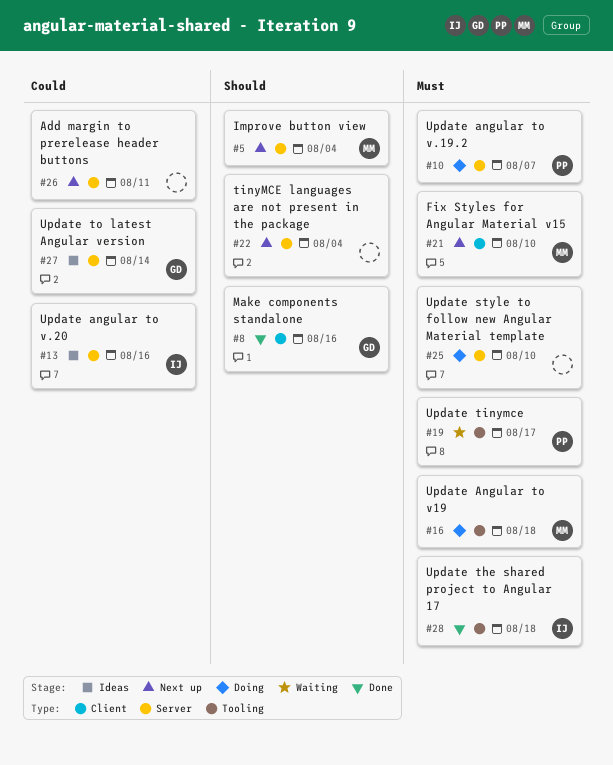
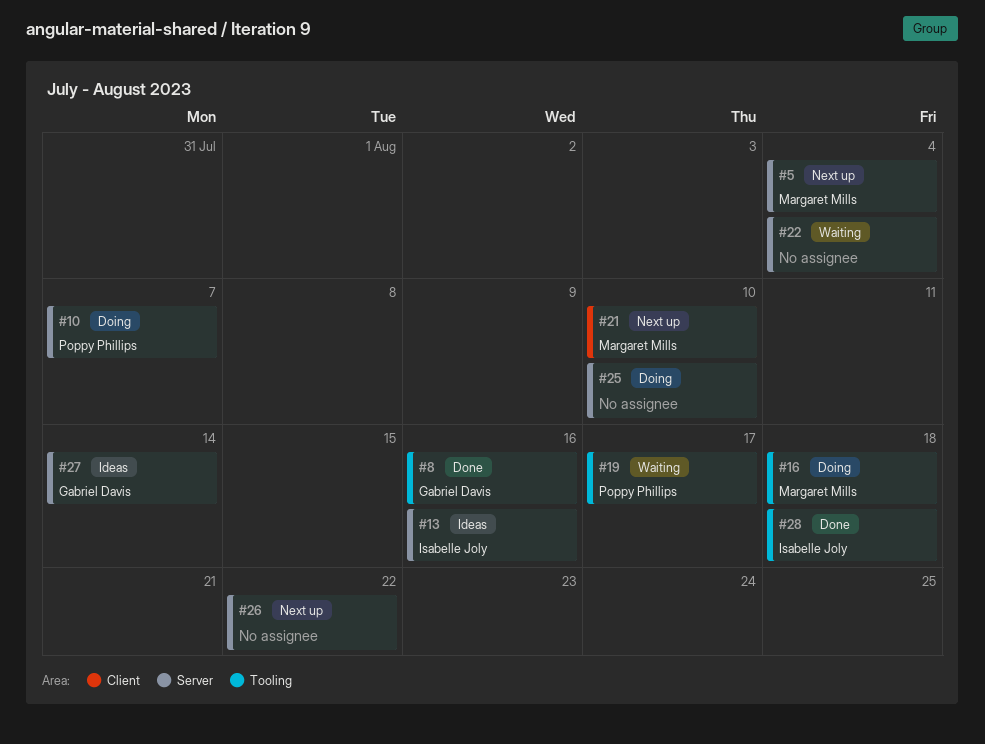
#8, label: Client -> Tooling
#22, status: Next up -> Waiting
#26, due: Aug 11 -> Aug 22

